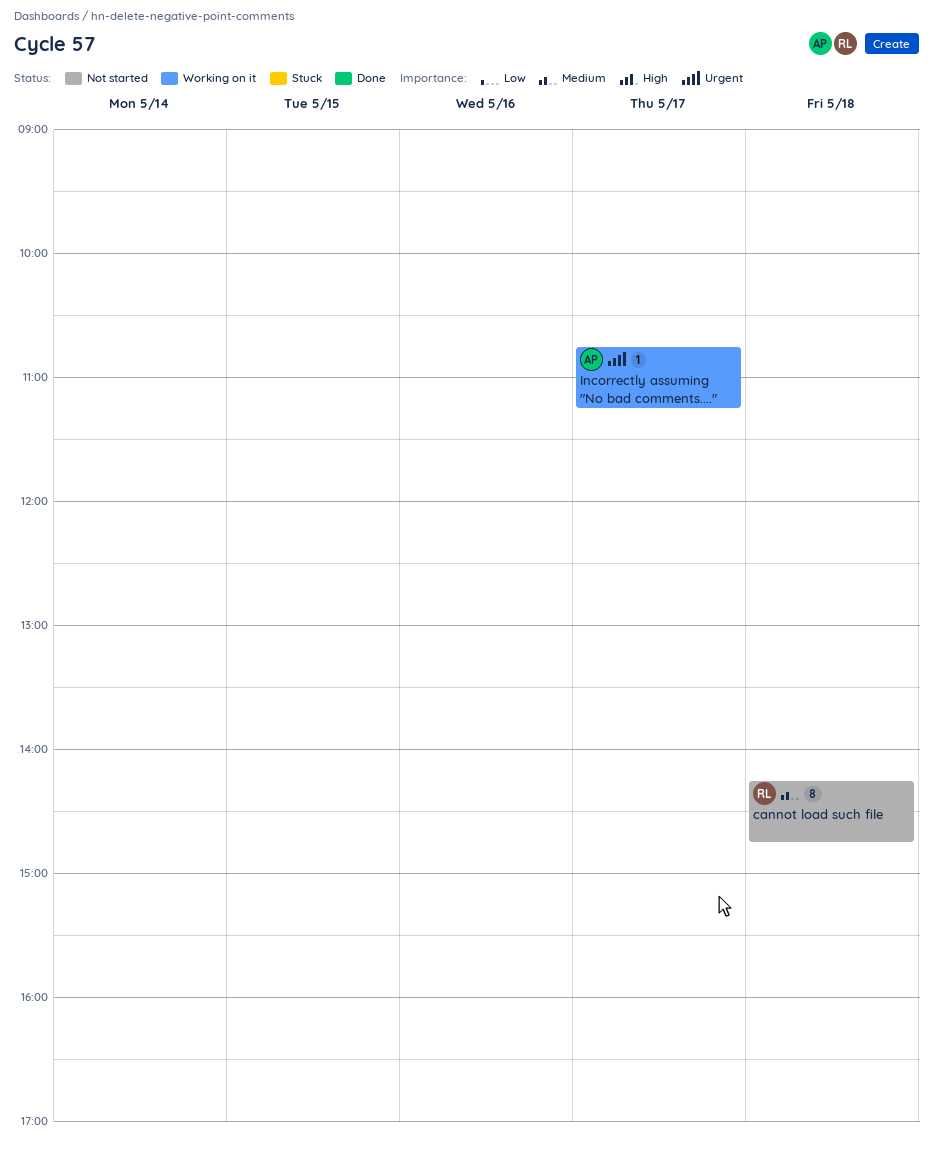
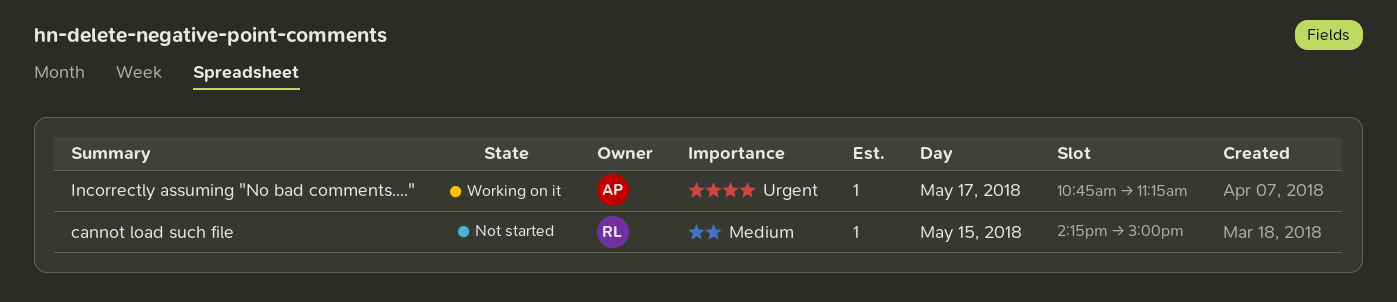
cannot load such file, estimate: 8 -> 1
cannot load such file, day: May 18 -> May 15
cannot load such file, ends: 14:45 -> 15:00

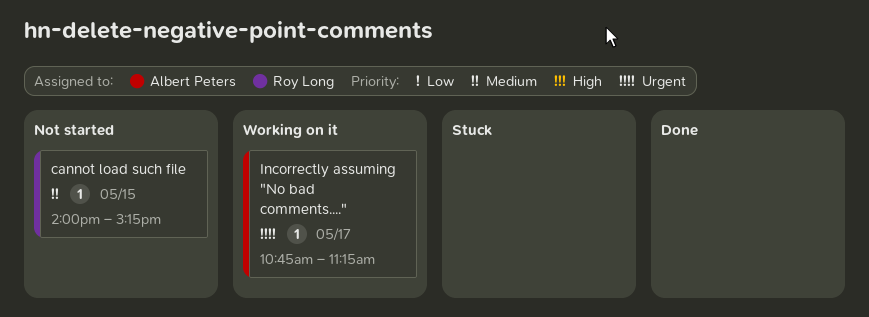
cannot load such file, begins: 14:15 -> 14:00
cannot load such file, ends: 15:00 -> 15:15

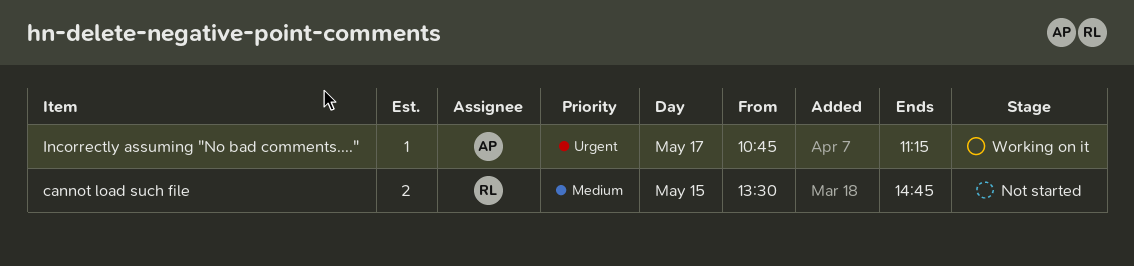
cannot load such file, estimate: 1 -> 2
cannot load such file, begins: 14:00 -> 13:30
cannot load such file, ends: 15:15 -> 14:45

